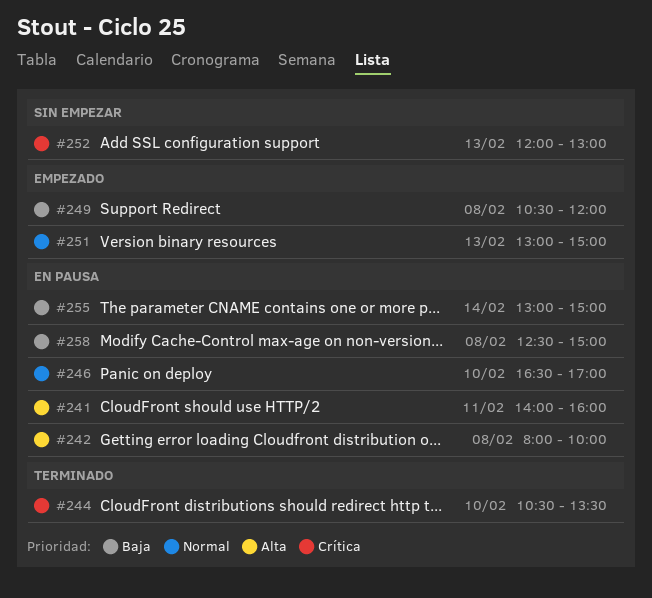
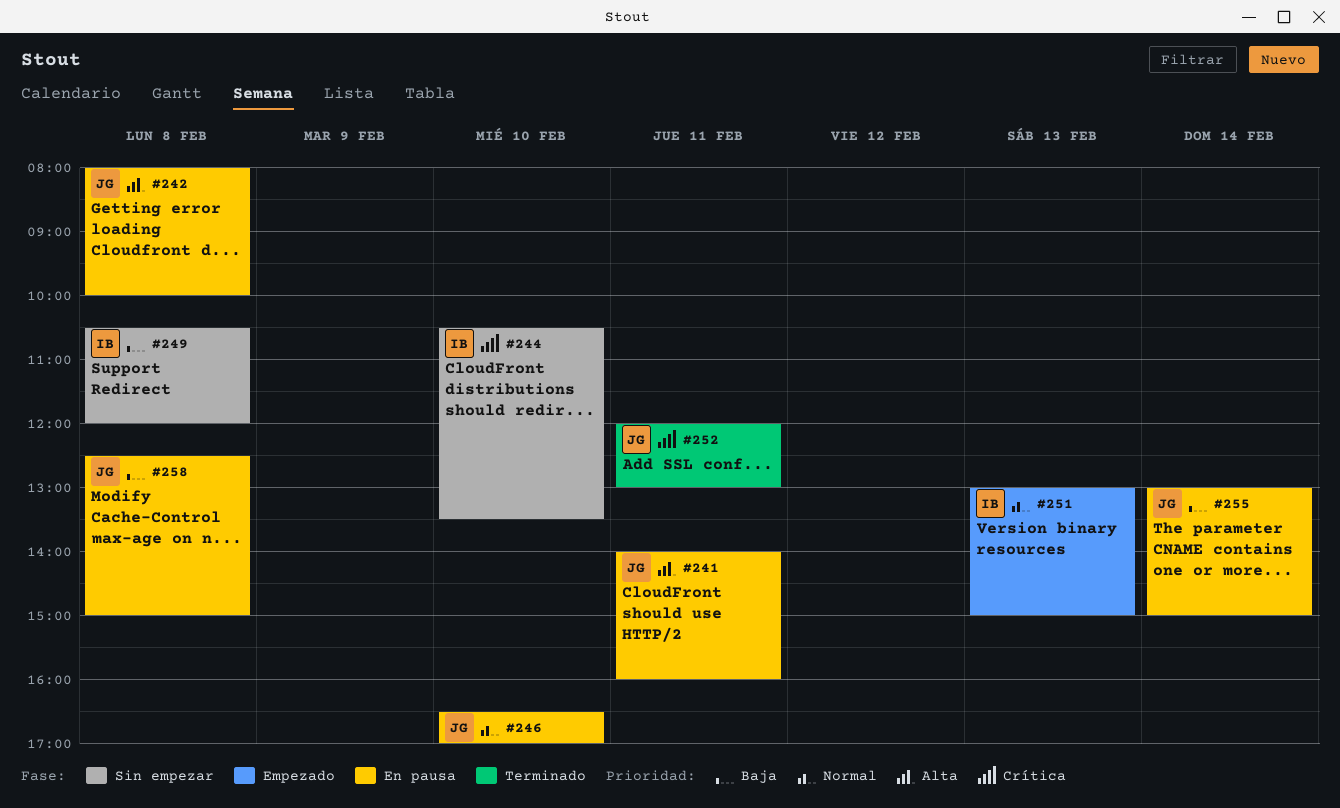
#244, status: Terminado -> Sin empezar
#249, status: Empezado -> Sin empezar
#252, status: Sin empezar -> Terminado
#252, day: Feb 13 -> Feb 11

